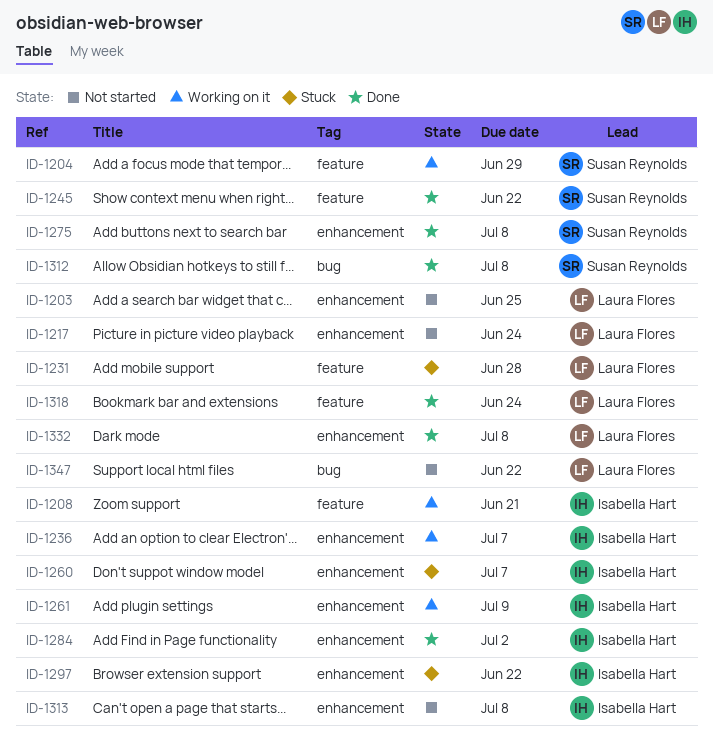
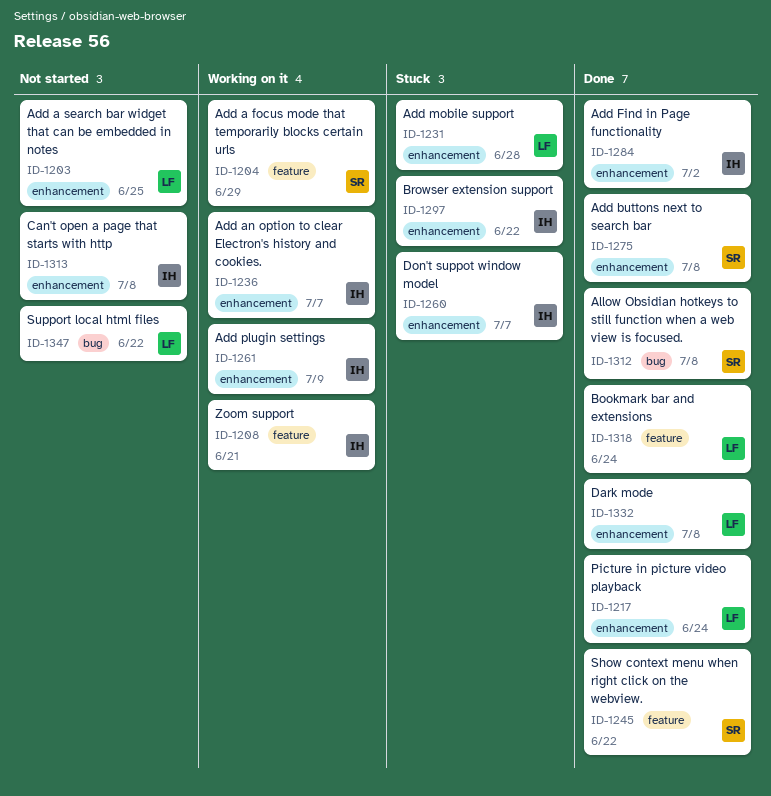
ID-1217, status: Not started -> Done
ID-1231, label: feature -> enhancement

